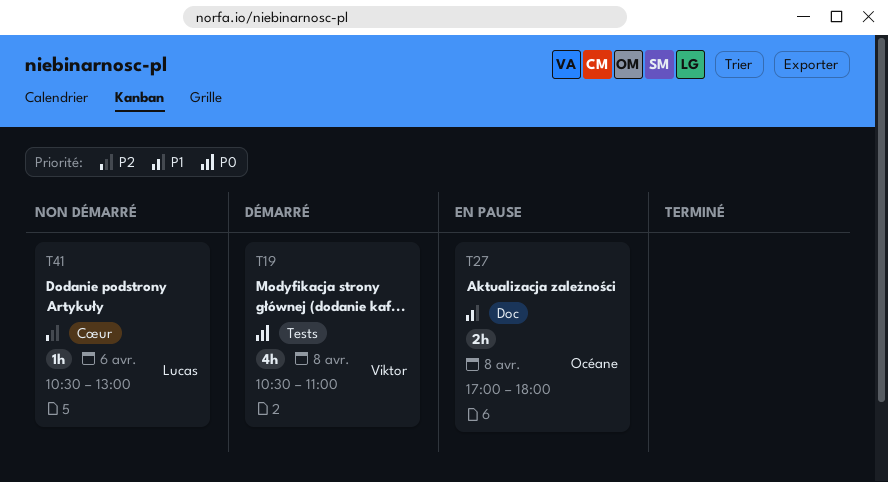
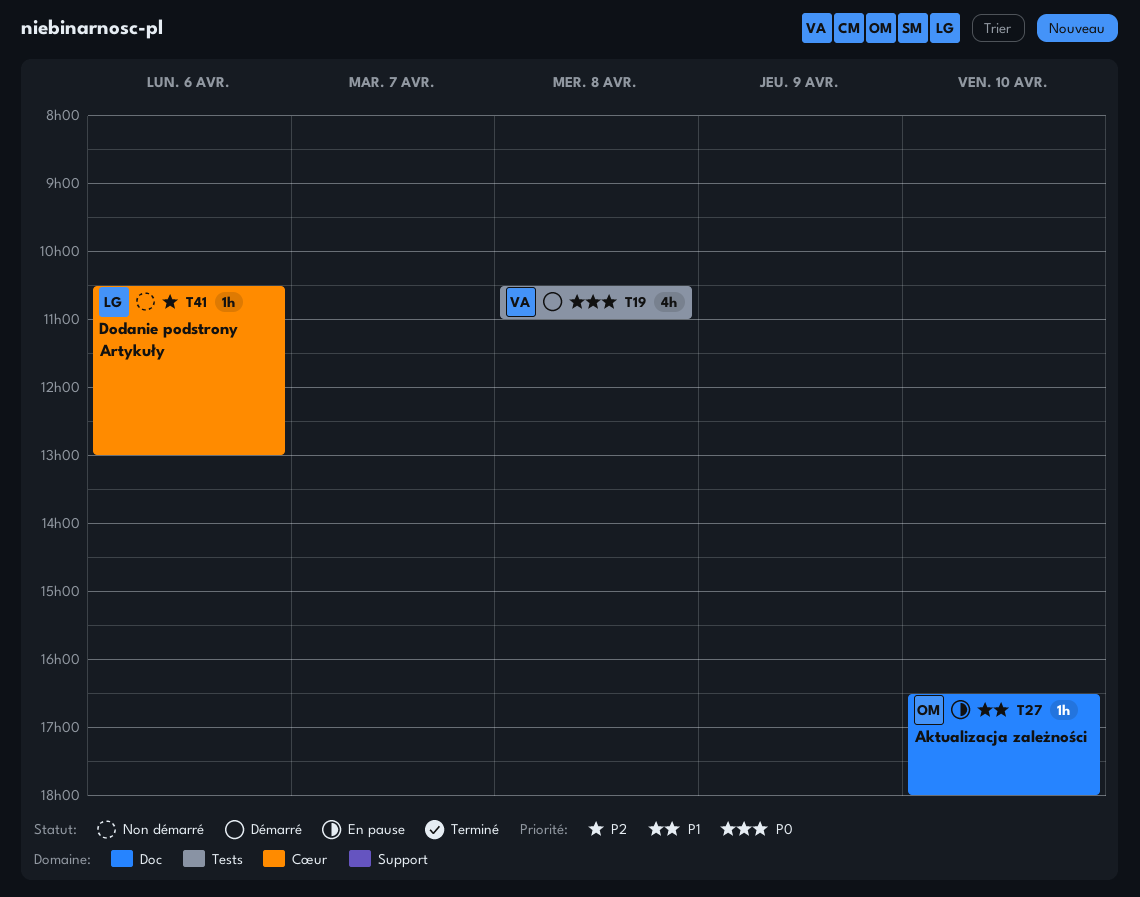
T27, estimate: 2h -> 1h
T27, day: Apr 8 -> Apr 10
T27, begins: 17:00 -> 16:30

